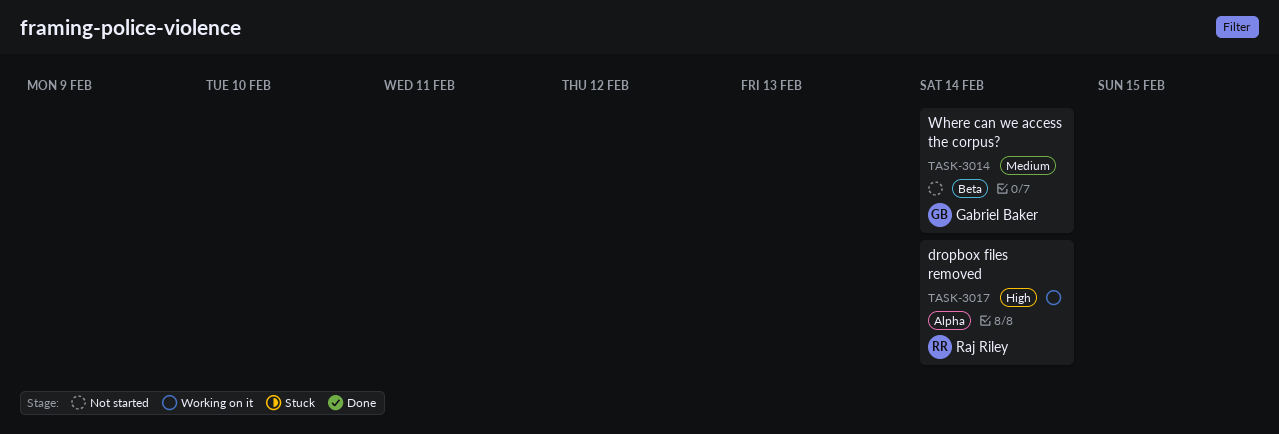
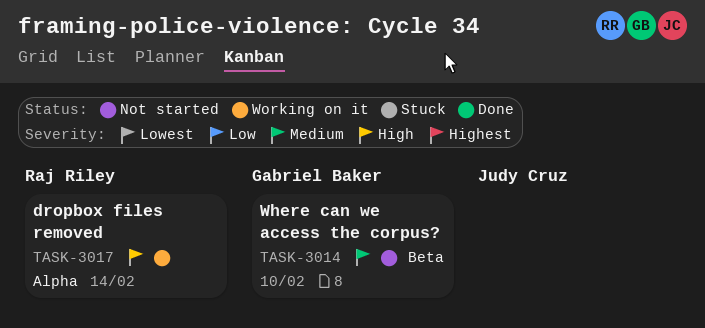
TASK-3014, due: Feb 14 -> Feb 10

